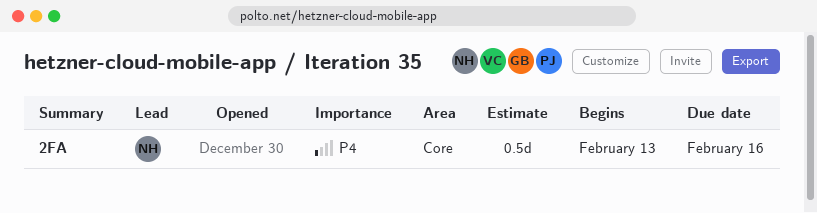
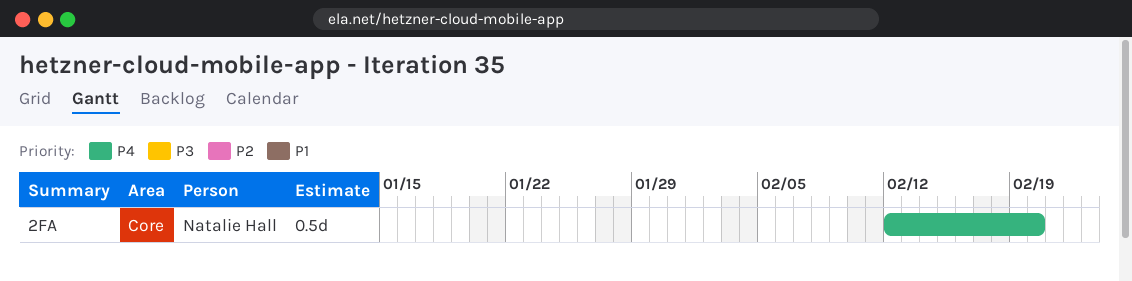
2FA, start: Feb 13 -> Feb 12
2FA, due: Feb 16 -> Feb 20

